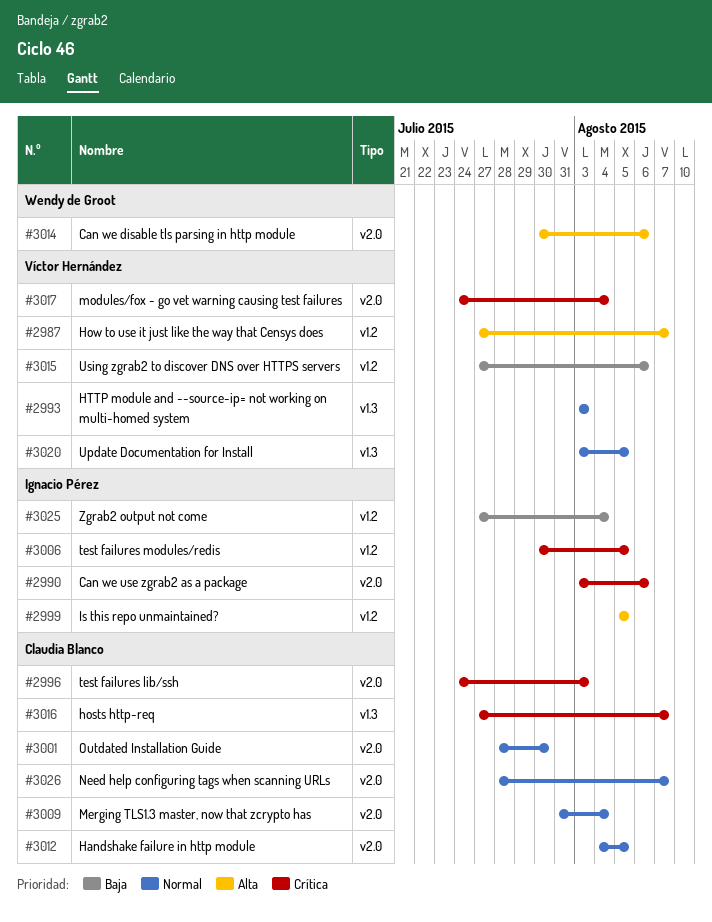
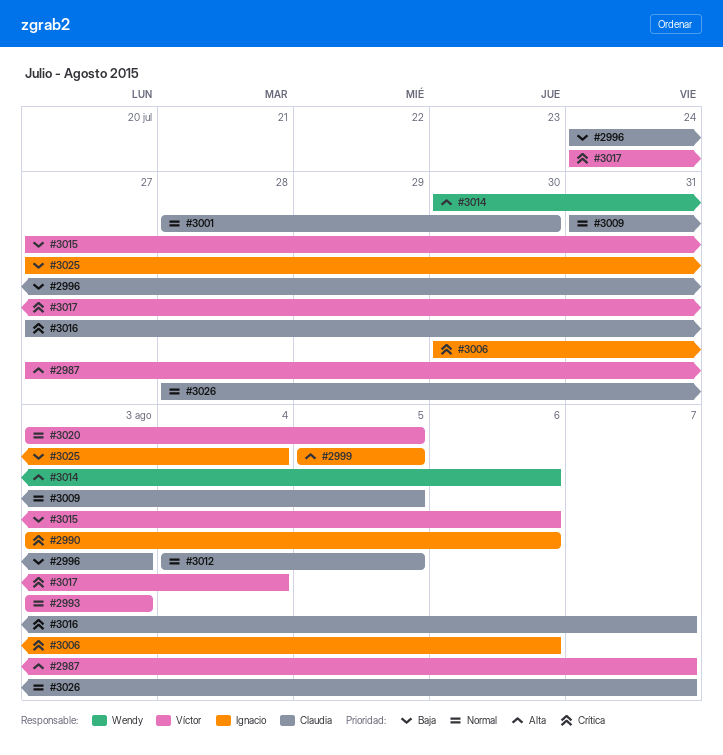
#2996, priority: Crítica -> Baja
#3006, due: Aug 5 -> Aug 6
#3009, due: Aug 4 -> Aug 5

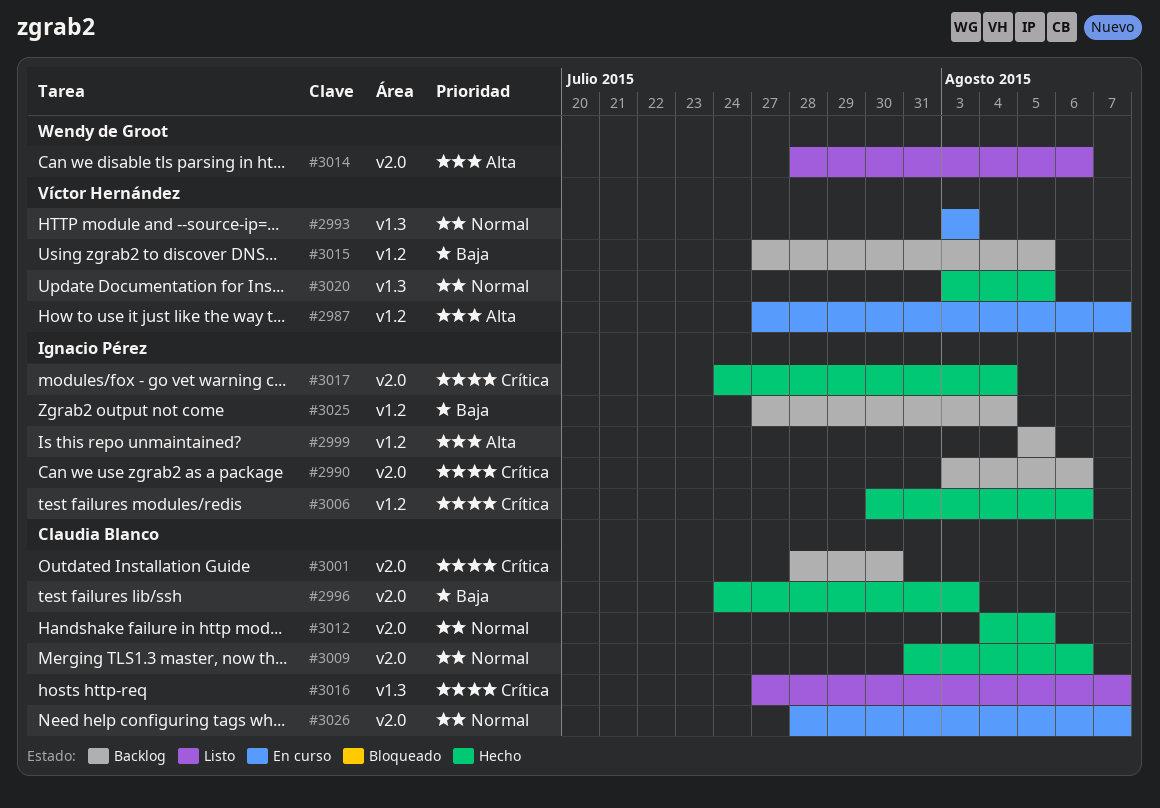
#3001, priority: Normal -> Crítica
#3009, due: Aug 5 -> Aug 6
#3014, start: Jul 30 -> Jul 28
#3015, due: Aug 6 -> Aug 5
#3017, owner: Víctor Hernández -> Ignacio Pérez

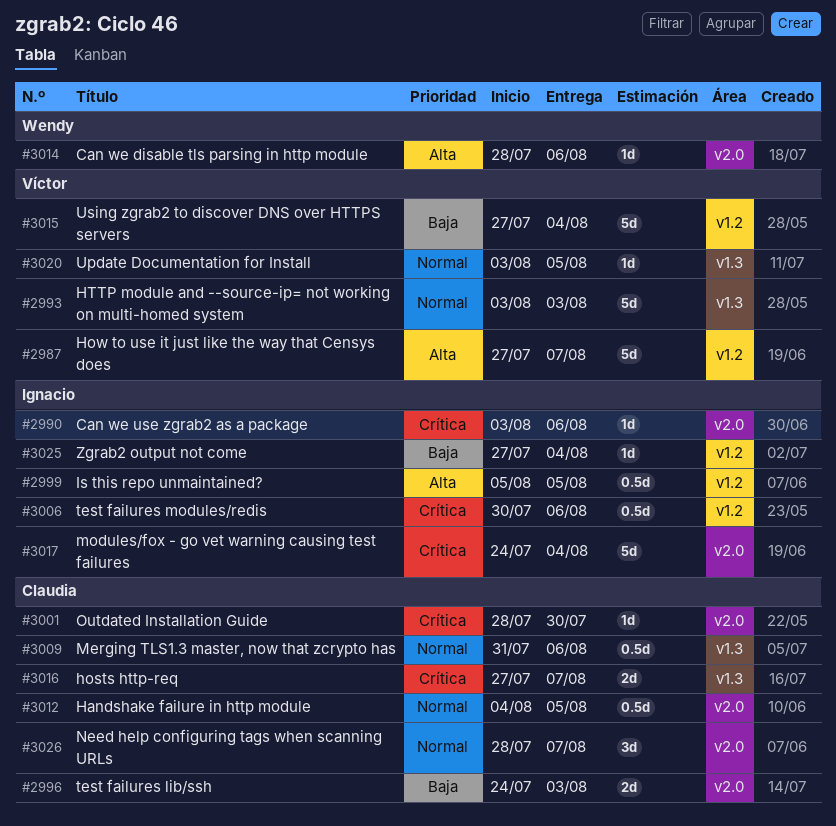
#3009, label: v2.0 -> v1.3
#3015, due: Aug 5 -> Aug 4

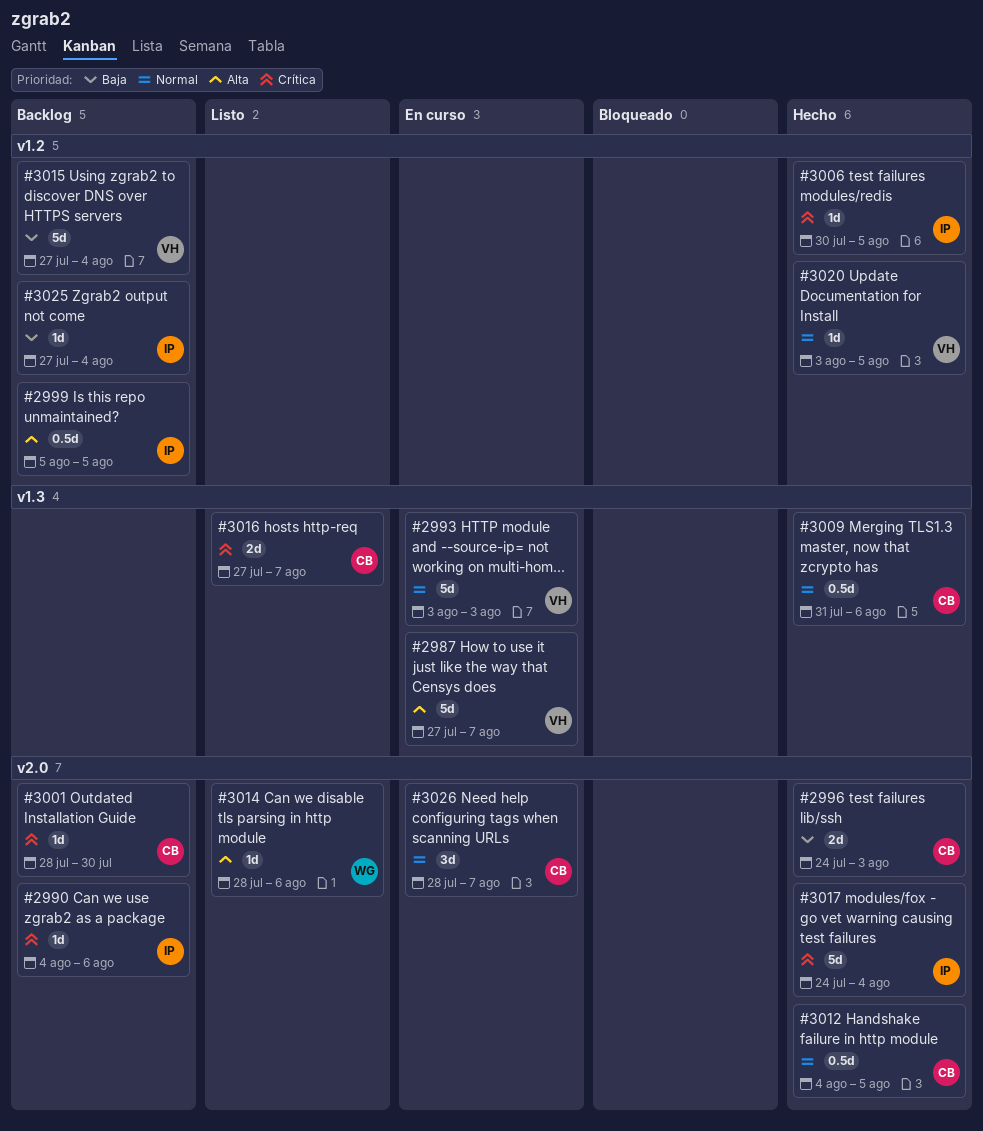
#2987, label: v1.2 -> v1.3
#2990, start: Aug 3 -> Aug 4
#3006, estimate: 0.5d -> 1d
#3006, due: Aug 6 -> Aug 5
#3020, label: v1.3 -> v1.2

